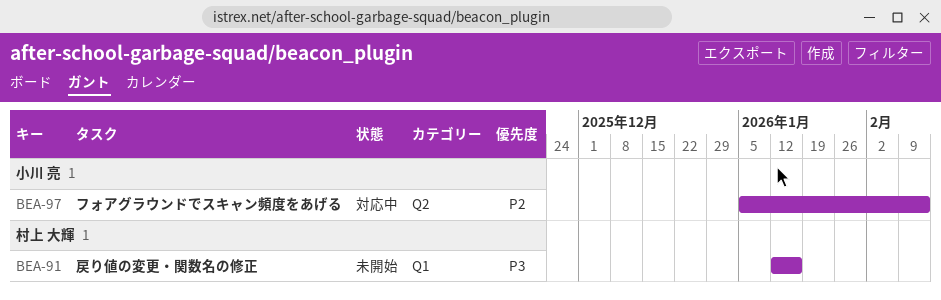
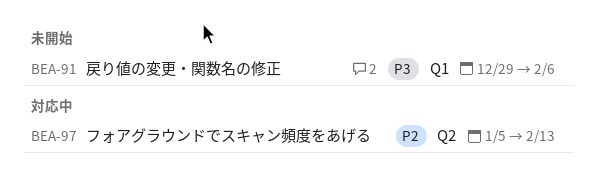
BEA-91, start: Jan 12 -> Dec 29
BEA-91, due: Jan 16 -> Feb 6

